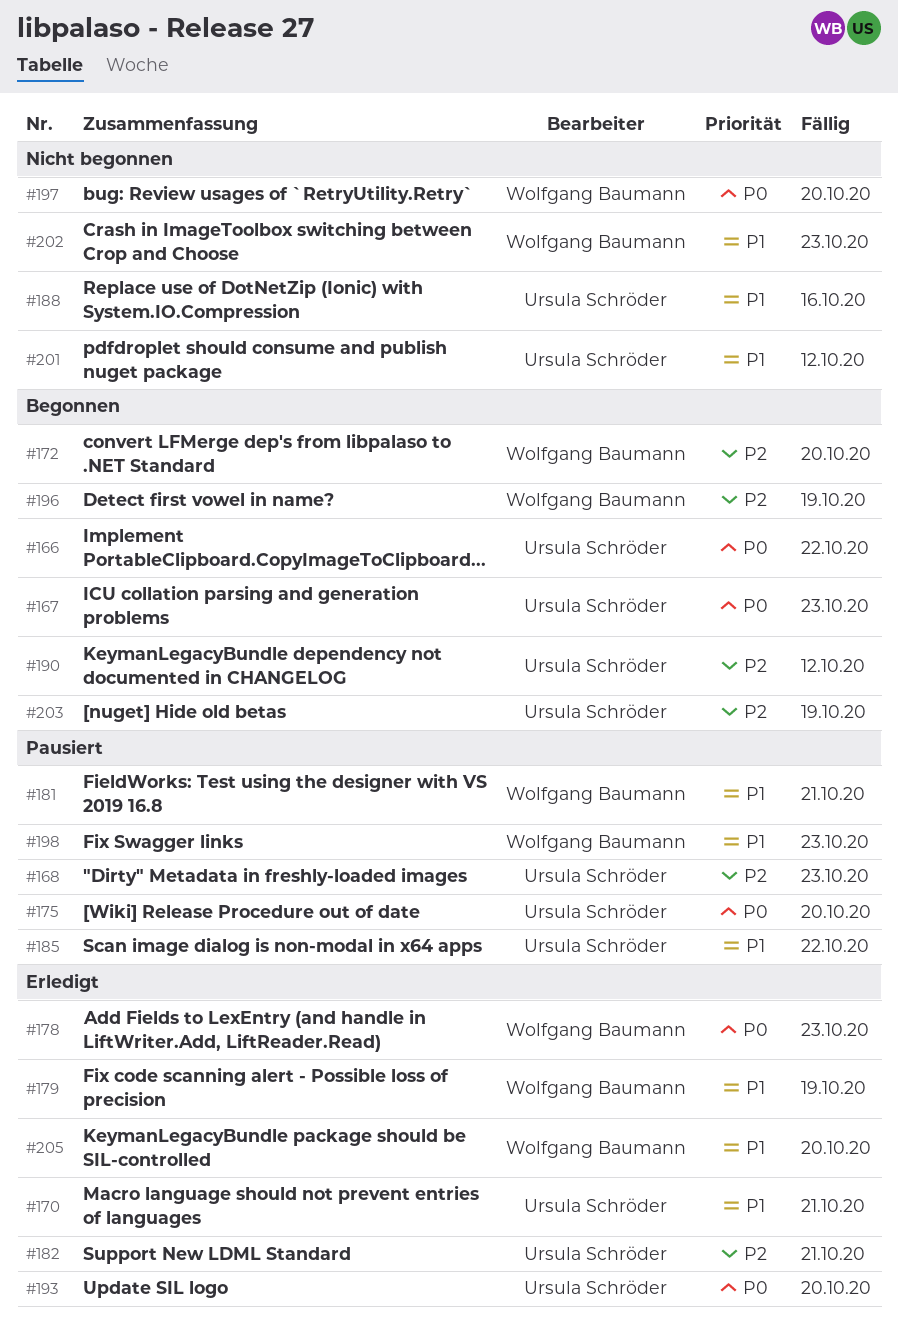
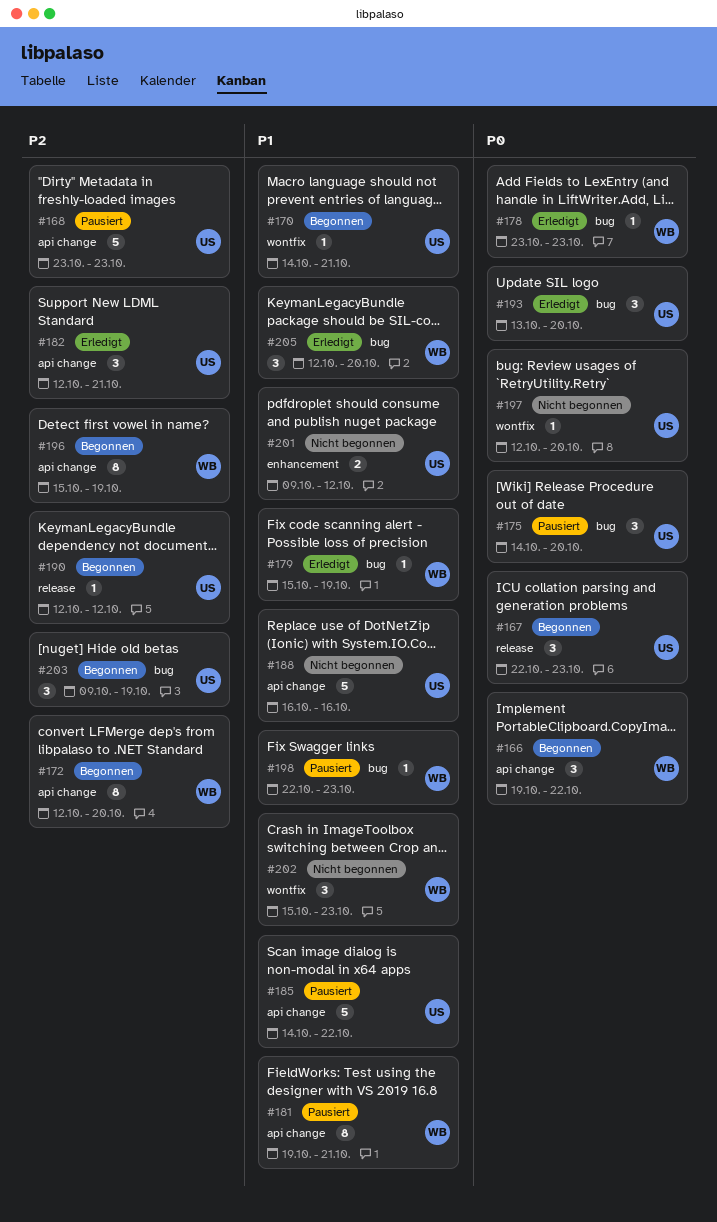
#166, owner: Ursula Schröder -> Wolfgang Baumann
#170, status: Erledigt -> Begonnen
#197, owner: Wolfgang Baumann -> Ursula Schröder

